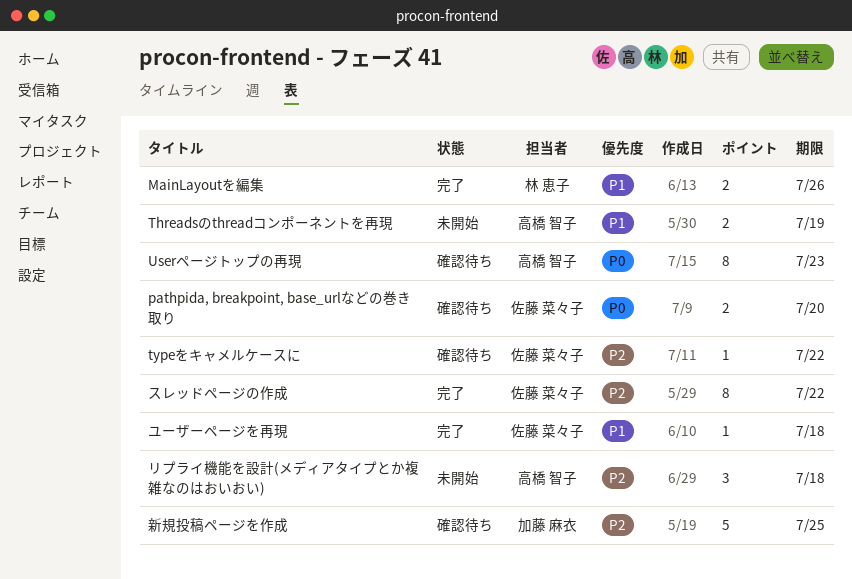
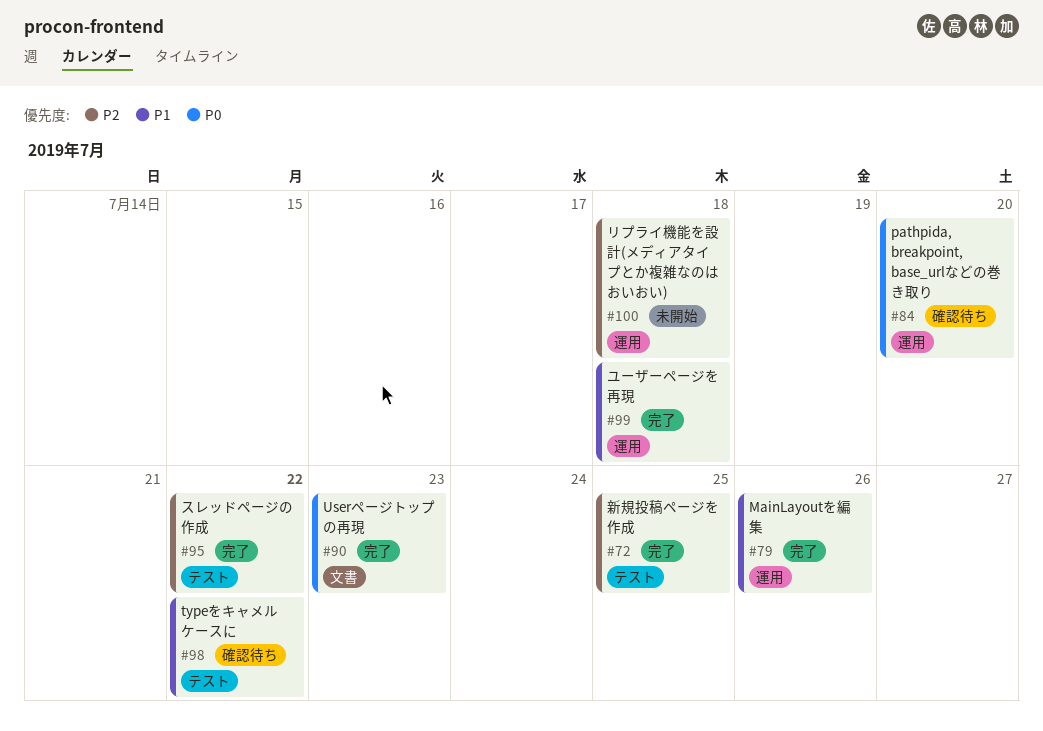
Threadsのthreadコンポーネントを再現: present -> none
typeをキャメルケースに, priority: P2 -> P1
Userページトップの再現, status: 確認待ち -> 完了
新規投稿ページを作成, status: 確認待ち -> 完了

